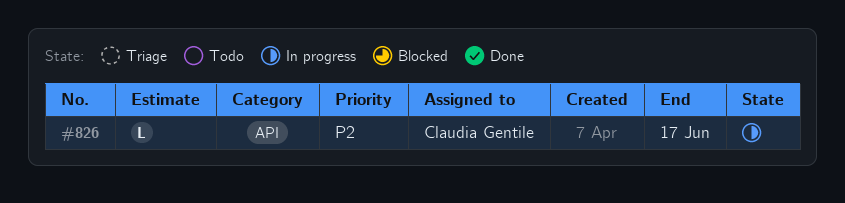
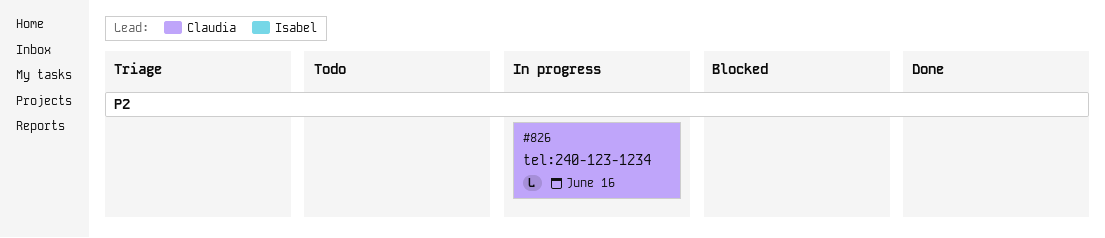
#826, due: Jun 17 -> Jun 16

